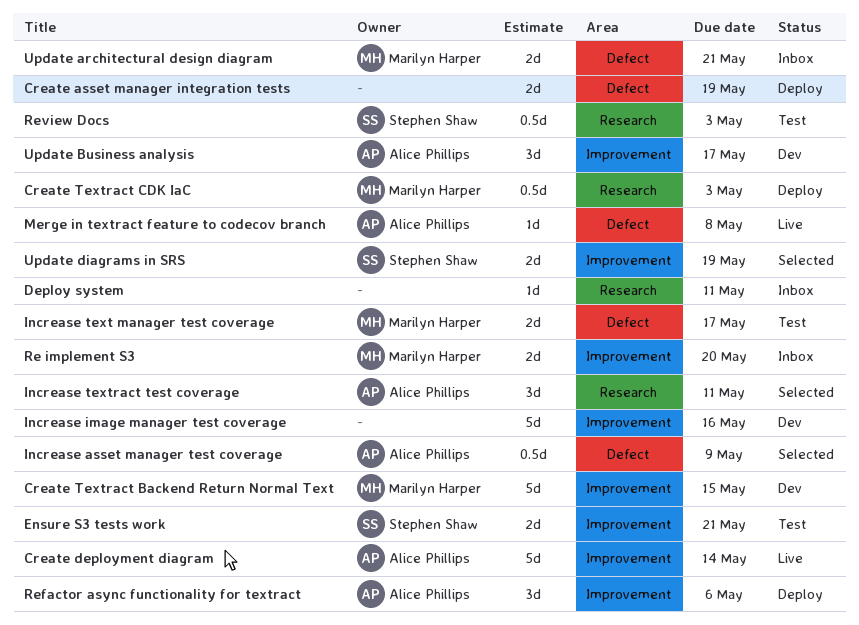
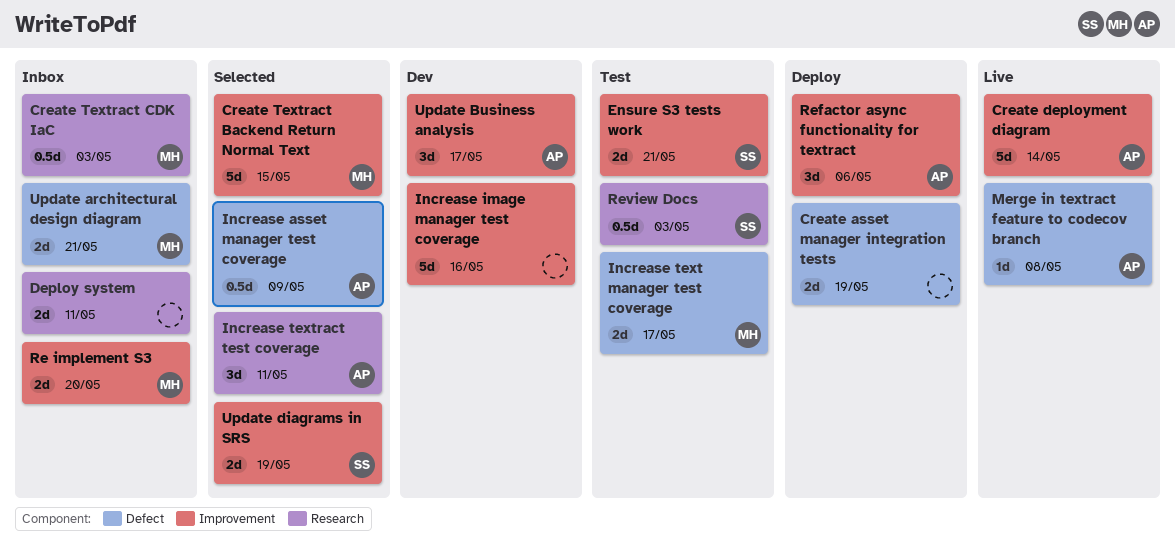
Create Textract Backend Return Normal Text, status: Dev -> Selected
Create Textract CDK IaC, status: Deploy -> Inbox
Deploy system, estimate: 1d -> 2d

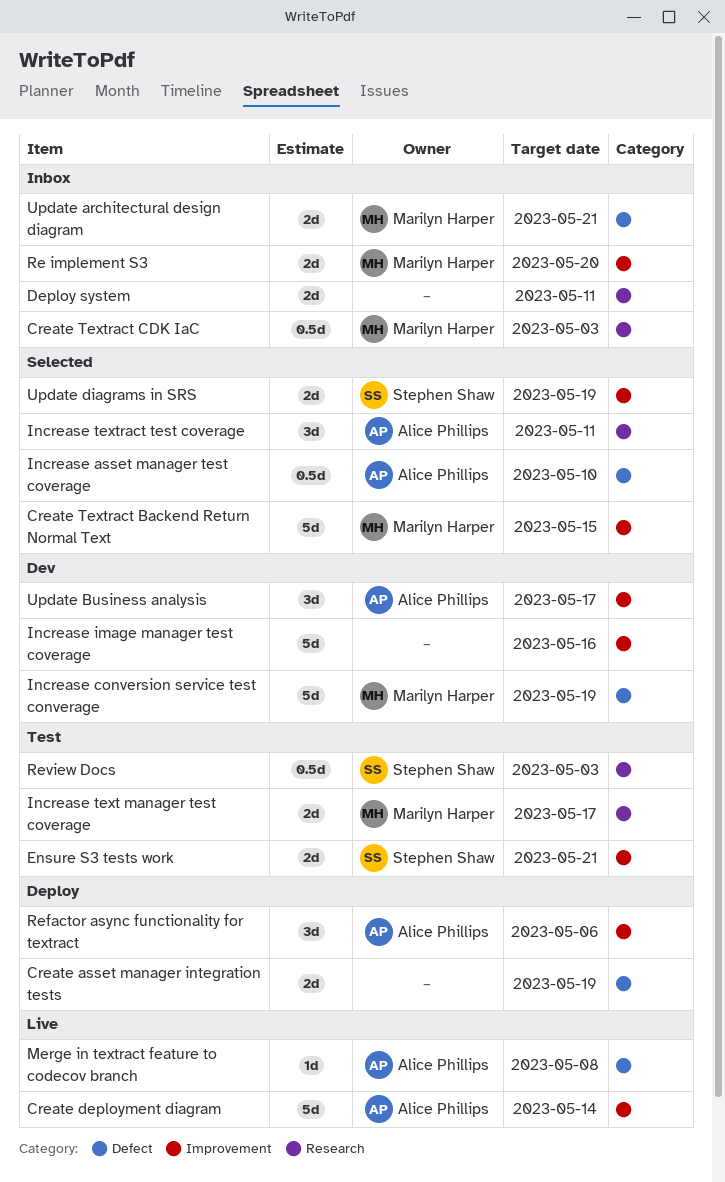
Increase asset manager test coverage, due: May 9 -> May 10
Increase conversion service test converage: none -> present
Increase text manager test coverage, label: Defect -> Research

